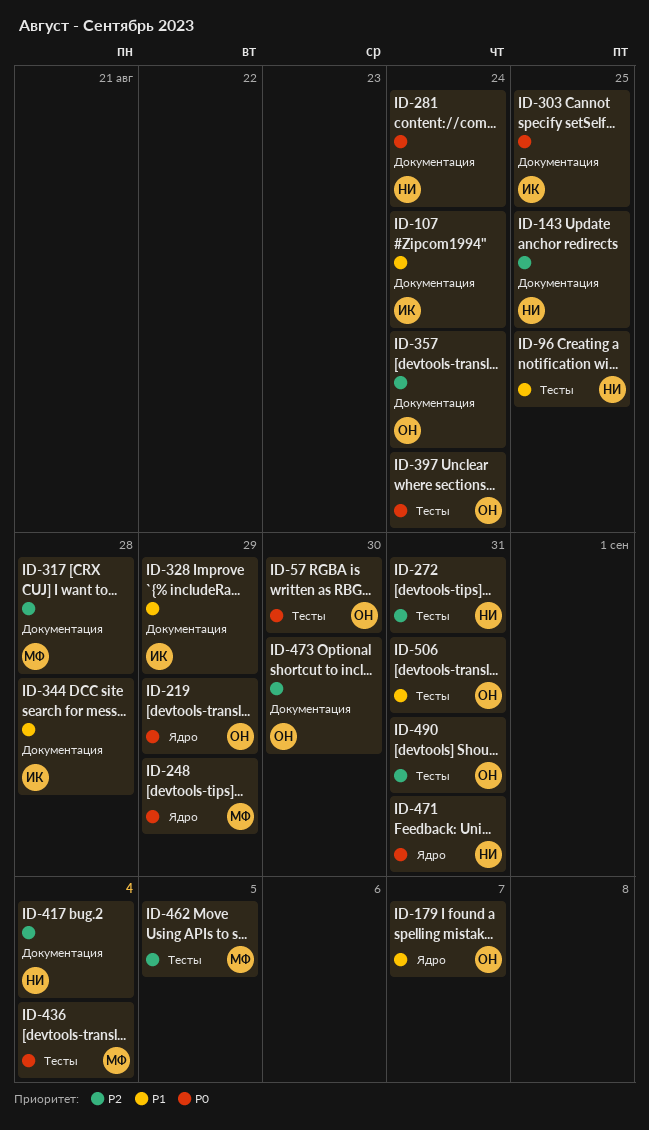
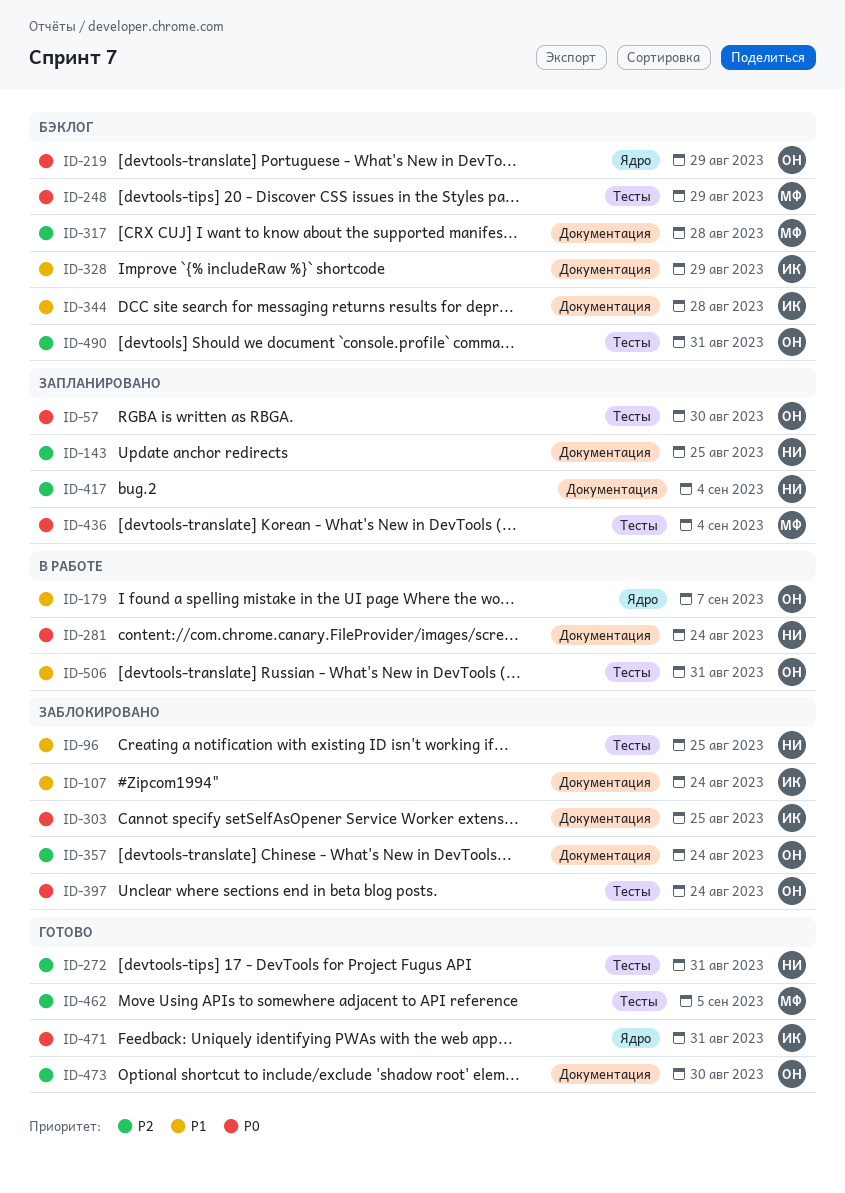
ID-248, label: Ядро -> Тесты
ID-471, owner: НИ -> ИК

